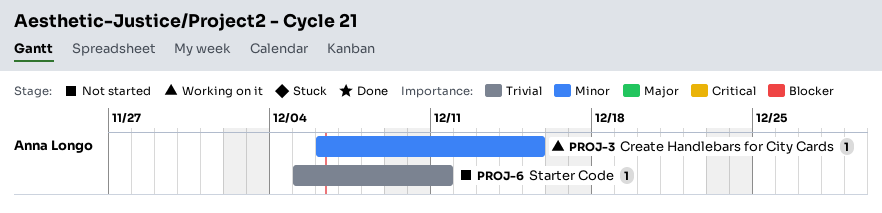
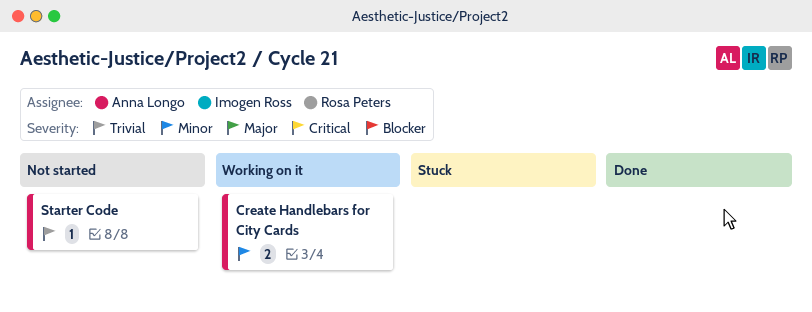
Create Handlebars for City Cards, estimate: 1 -> 2

